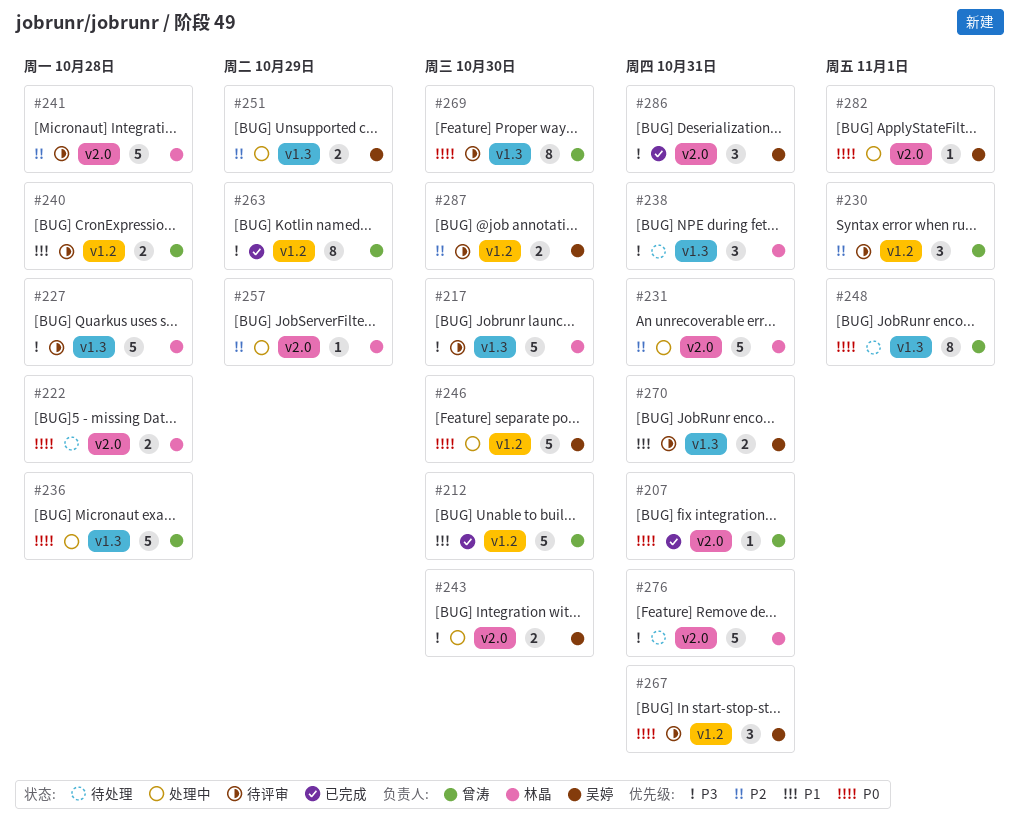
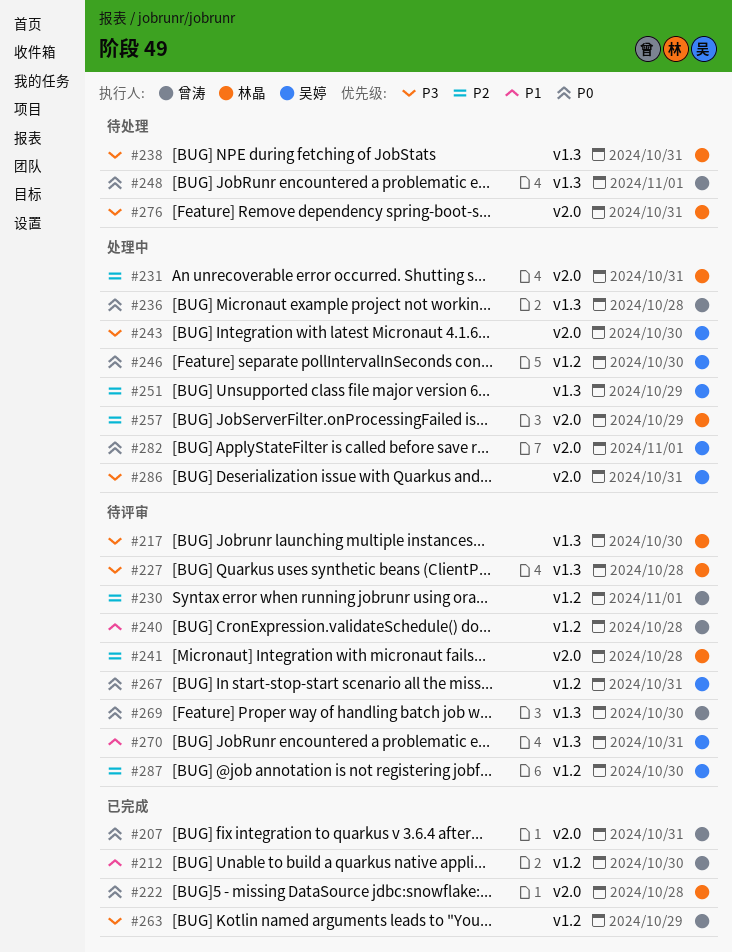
#222, status: 待处理 -> 已完成
#286, status: 已完成 -> 处理中

